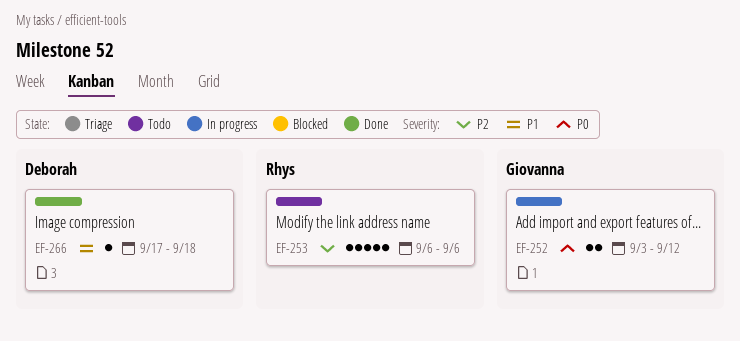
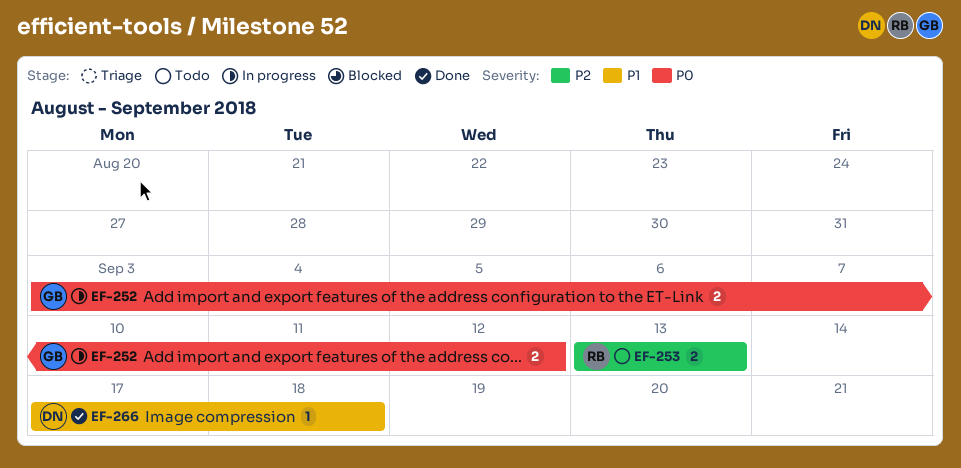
EF-253, estimate: 5 -> 2
EF-253, start: Sep 6 -> Sep 13
EF-253, due: Sep 6 -> Sep 13

